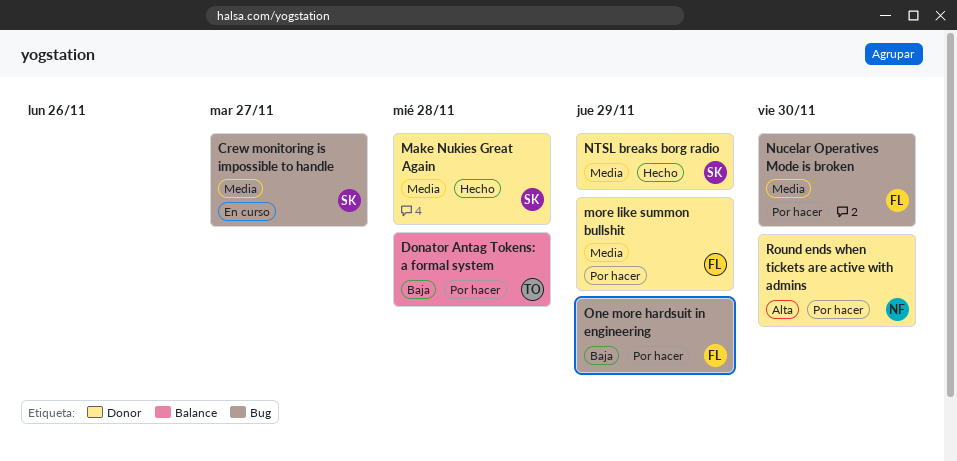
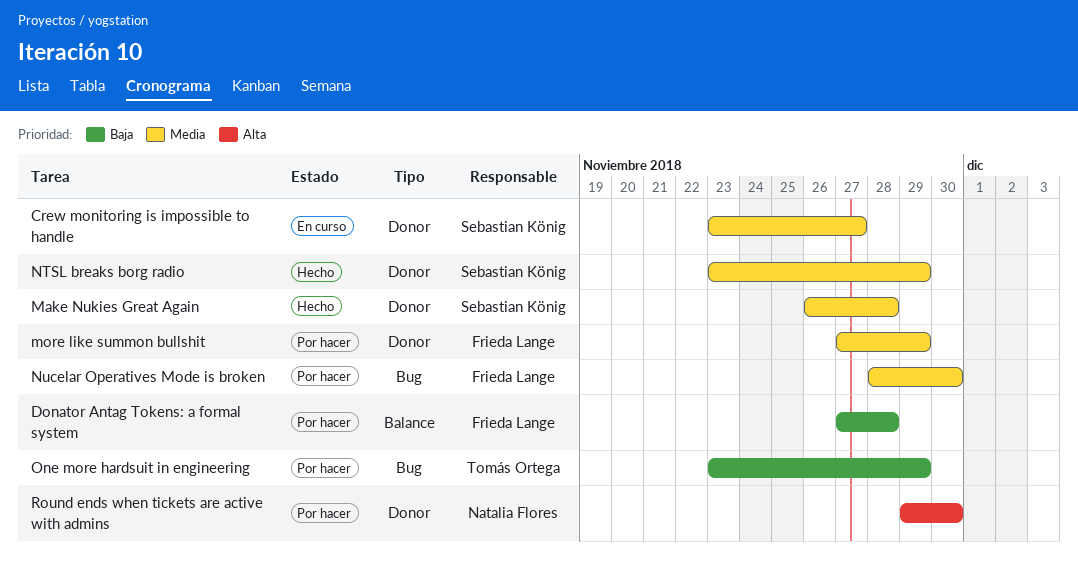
Crew monitoring is impossible to handle, label: Bug -> Donor
Donator Antag Tokens: a formal system, owner: Tomás Ortega -> Frieda Lange
One more hardsuit in engineering, owner: Frieda Lange -> Tomás Ortega

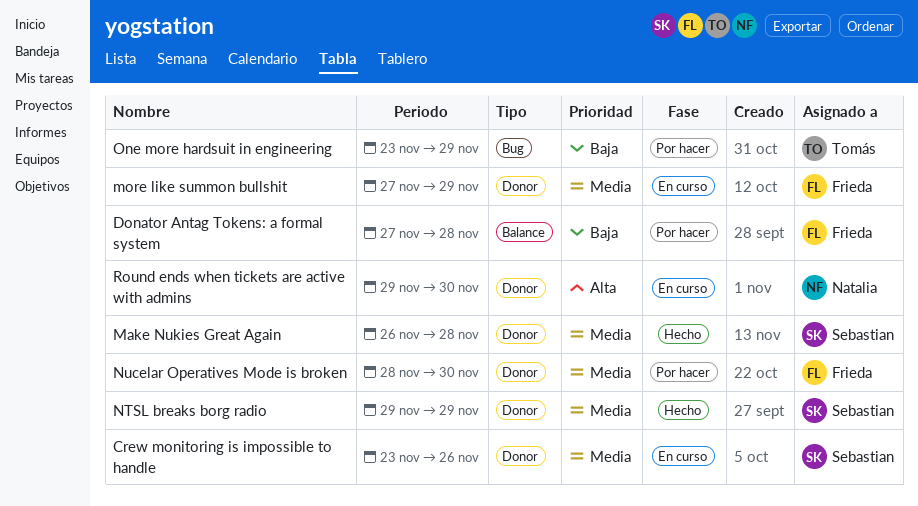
Crew monitoring is impossible to handle, due: Nov 27 -> Nov 26
more like summon bullshit, status: Por hacer -> En curso
NTSL breaks borg radio, start: Nov 23 -> Nov 29
Nucelar Operatives Mode is broken, label: Bug -> Donor
Round ends when tickets are active with admins, status: Por hacer -> En curso

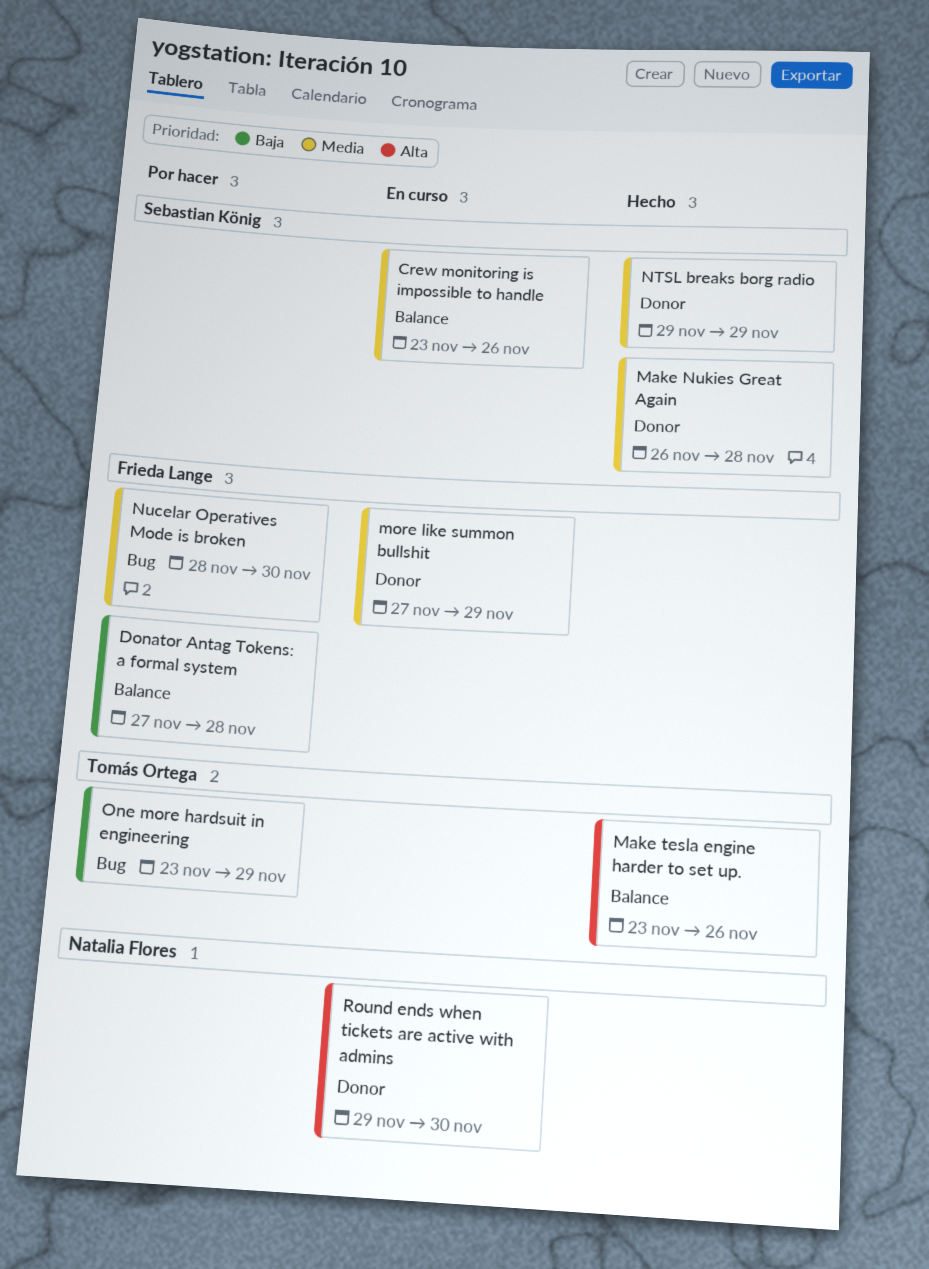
Crew monitoring is impossible to handle, label: Donor -> Balance
Make tesla engine harder to set up.: none -> present
Nucelar Operatives Mode is broken, label: Donor -> Bug

